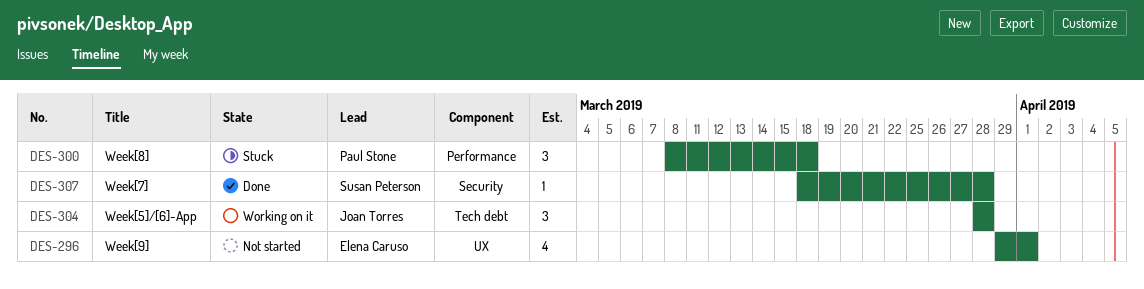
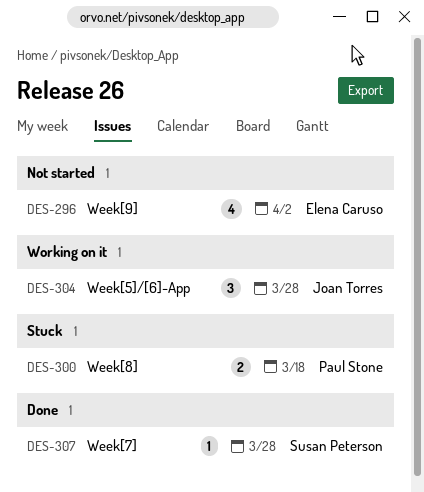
DES-296, due: Apr 1 -> Apr 2
DES-300, estimate: 3 -> 2

